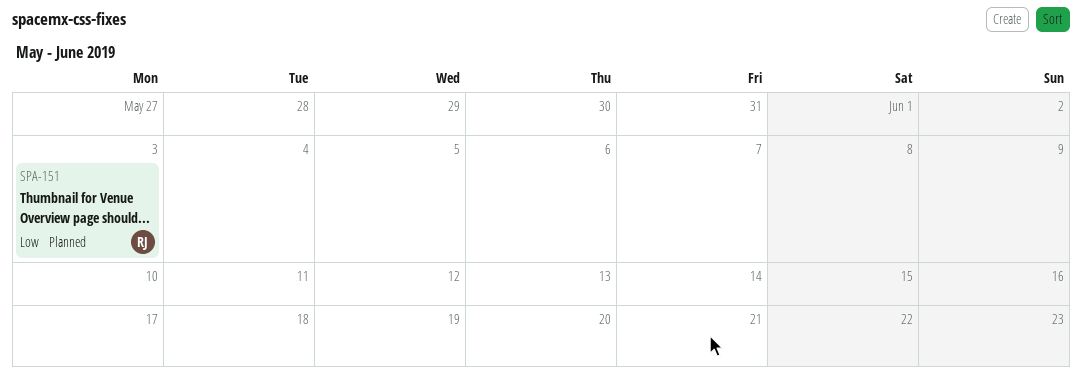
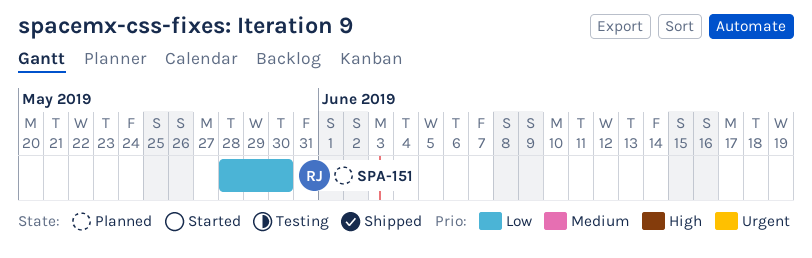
SPA-151, due: Jun 3 -> May 30

